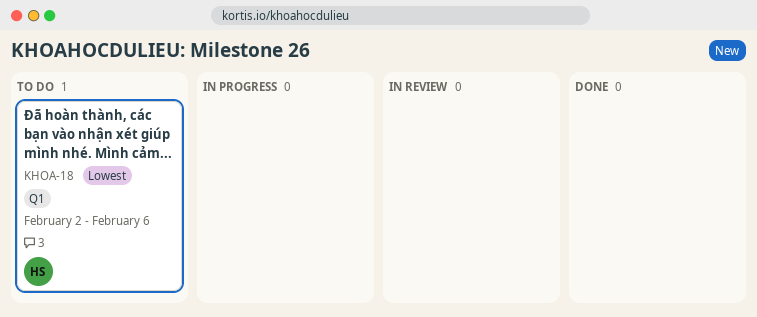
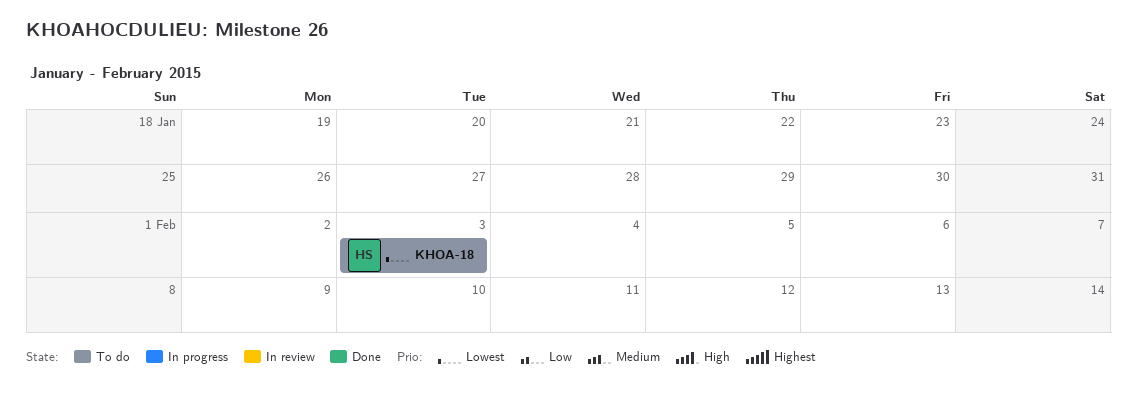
KHOA-18, start: Feb 2 -> Feb 3
KHOA-18, due: Feb 6 -> Feb 3

